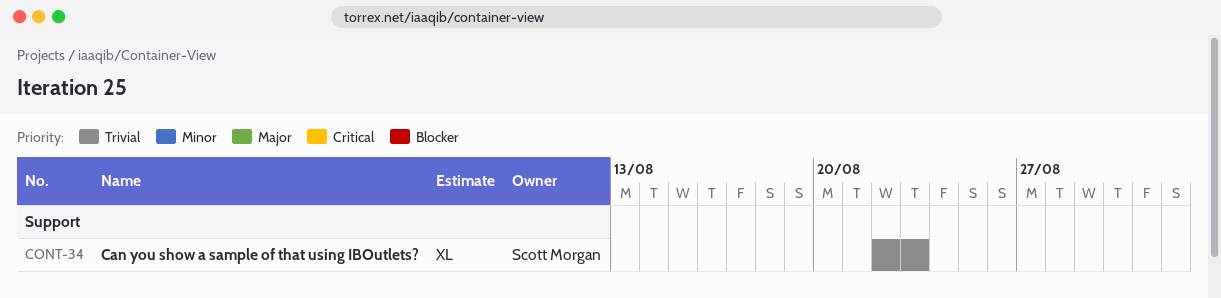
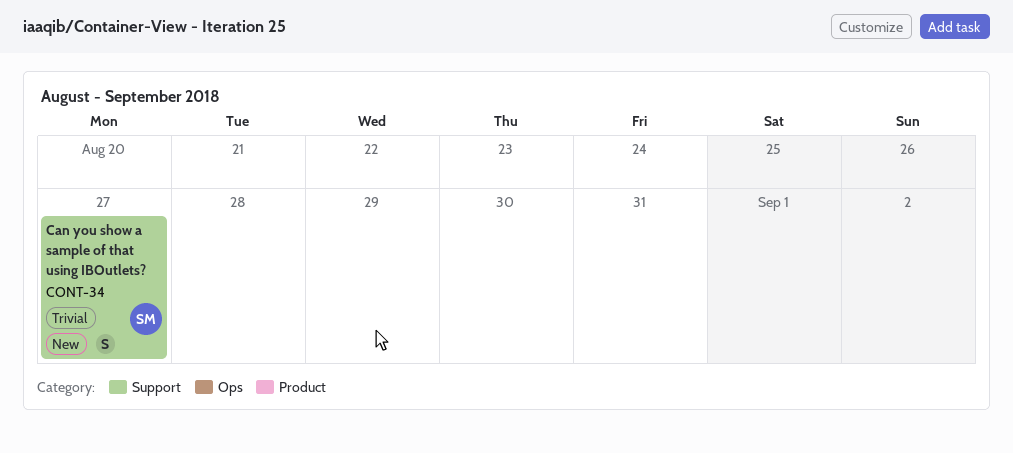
CONT-34, estimate: XL -> S
CONT-34, due: Aug 23 -> Aug 27

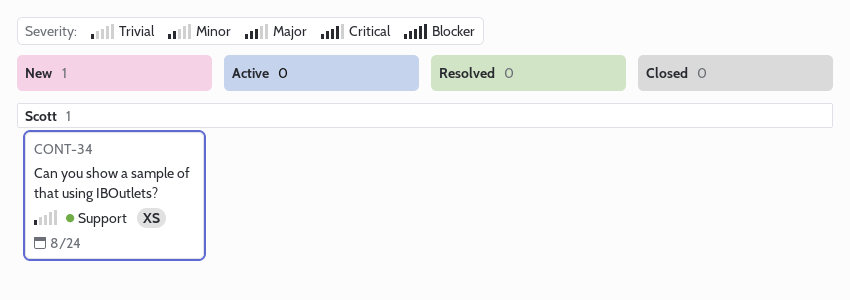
CONT-34, estimate: S -> XS
CONT-34, due: Aug 27 -> Aug 24

